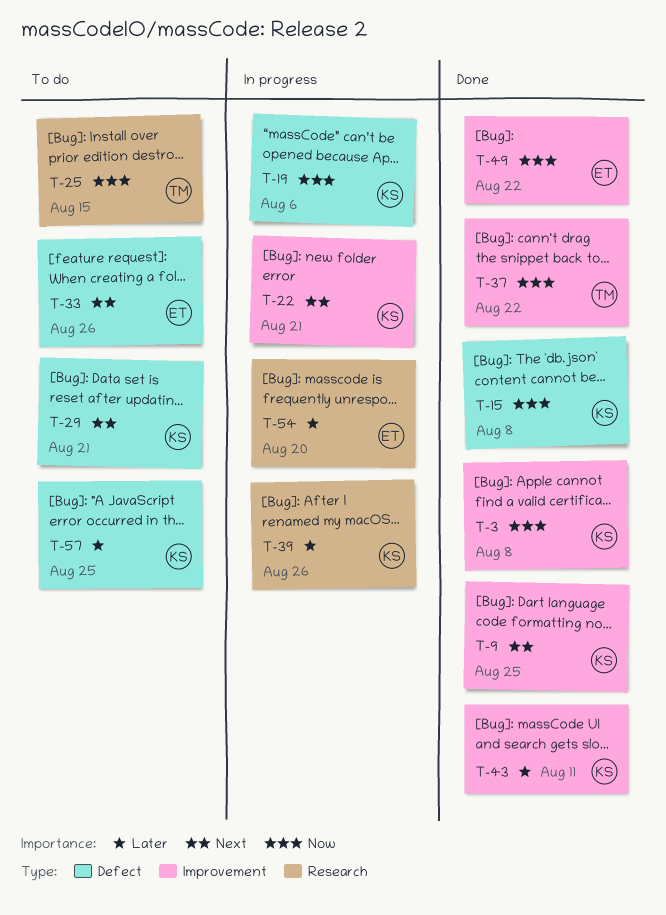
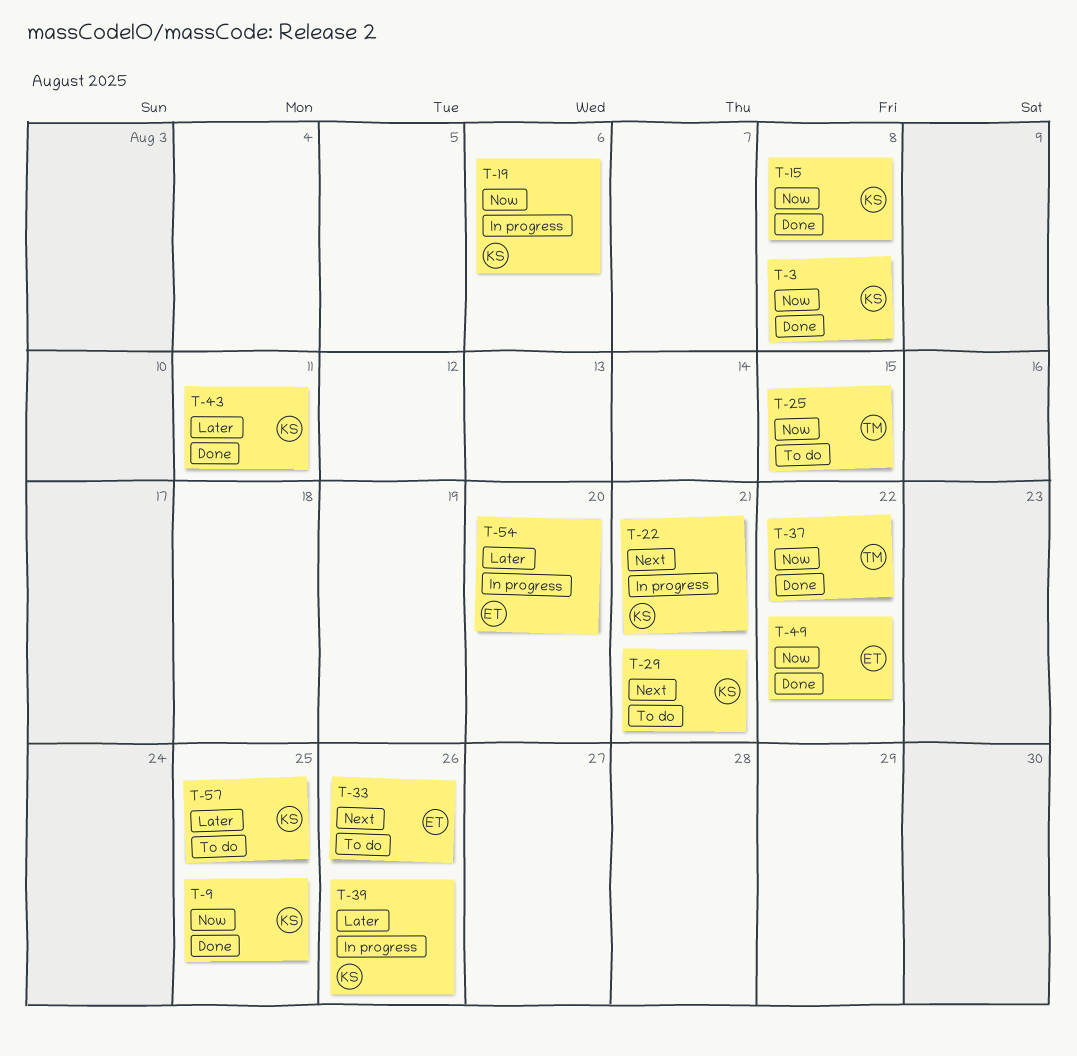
T-9, priority: Next -> Now

